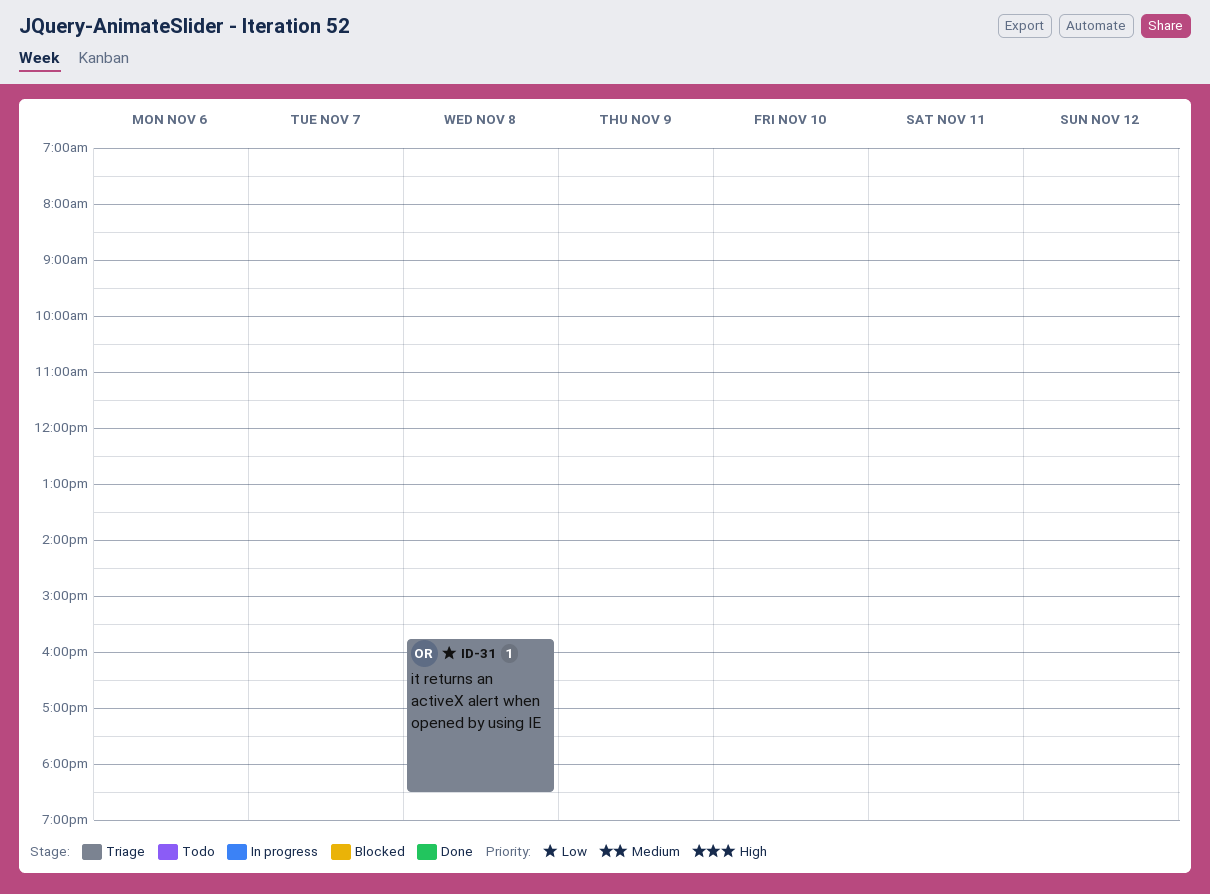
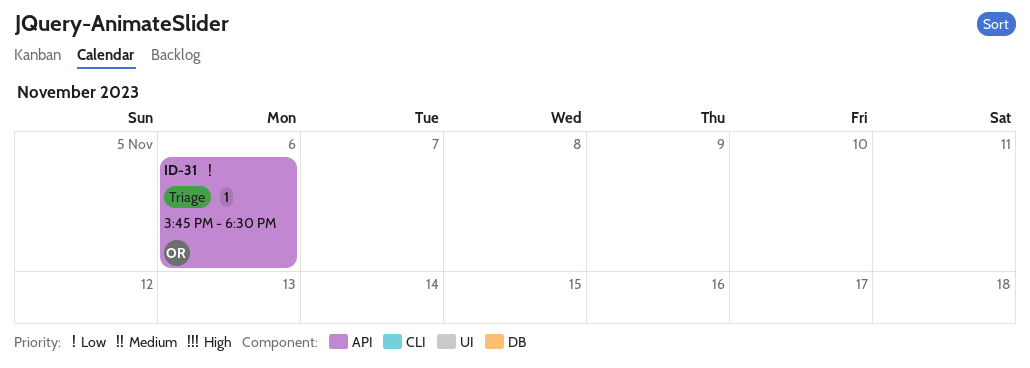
ID-31, day: Nov 8 -> Nov 6

